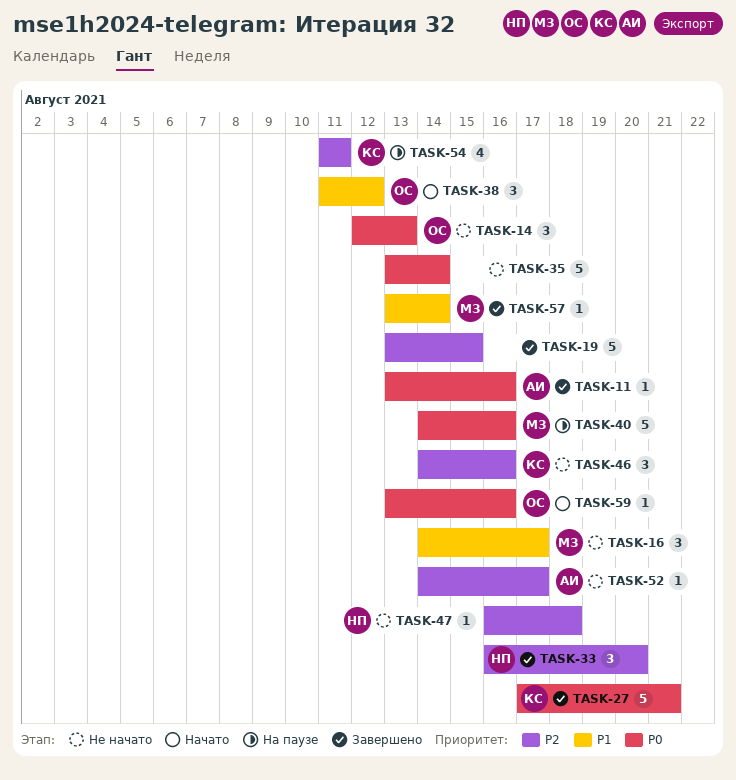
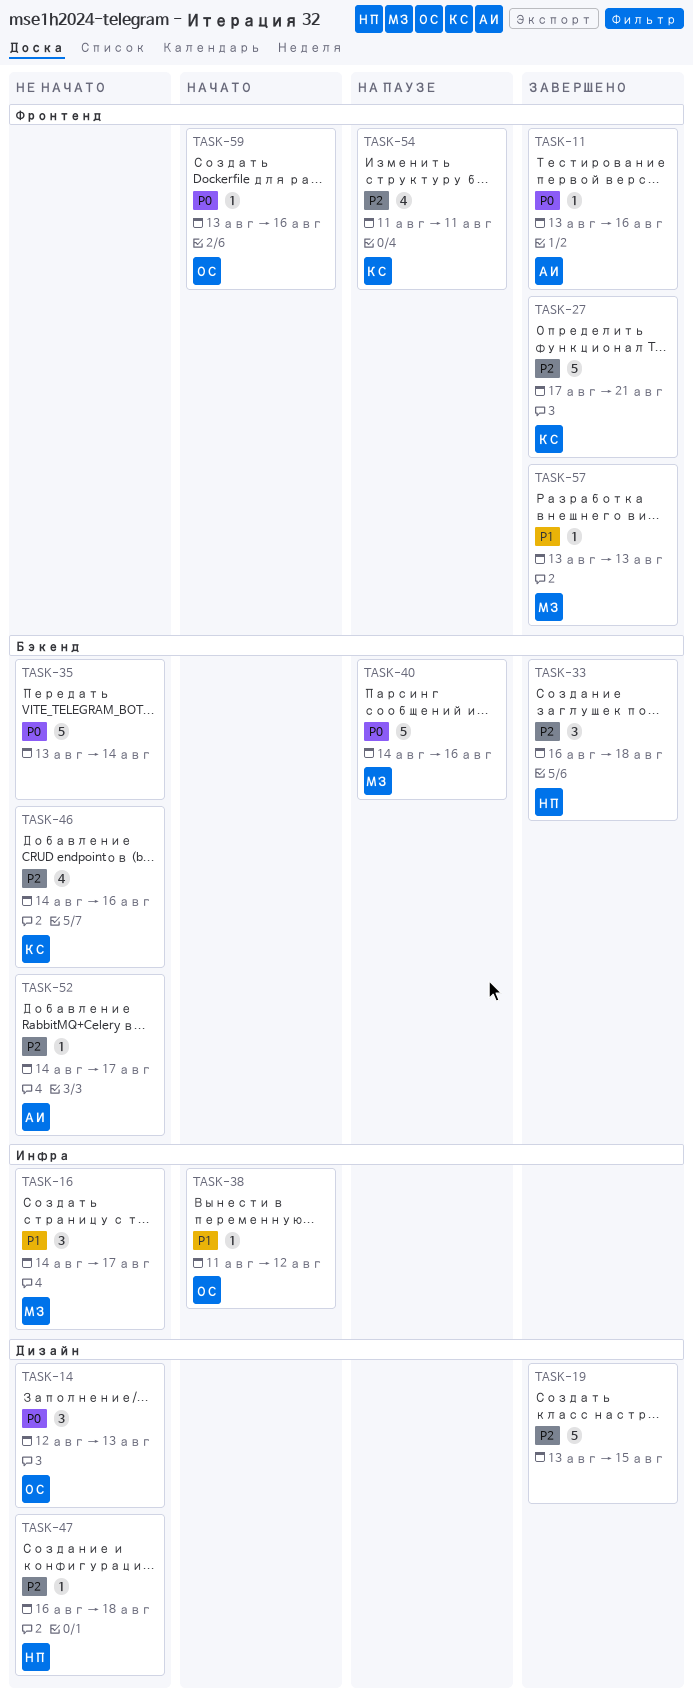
TASK-27, priority: P0 -> P2
TASK-33, due: Aug 20 -> Aug 18
TASK-38, estimate: 3 -> 1
TASK-46, estimate: 3 -> 4
TASK-57, due: Aug 14 -> Aug 13

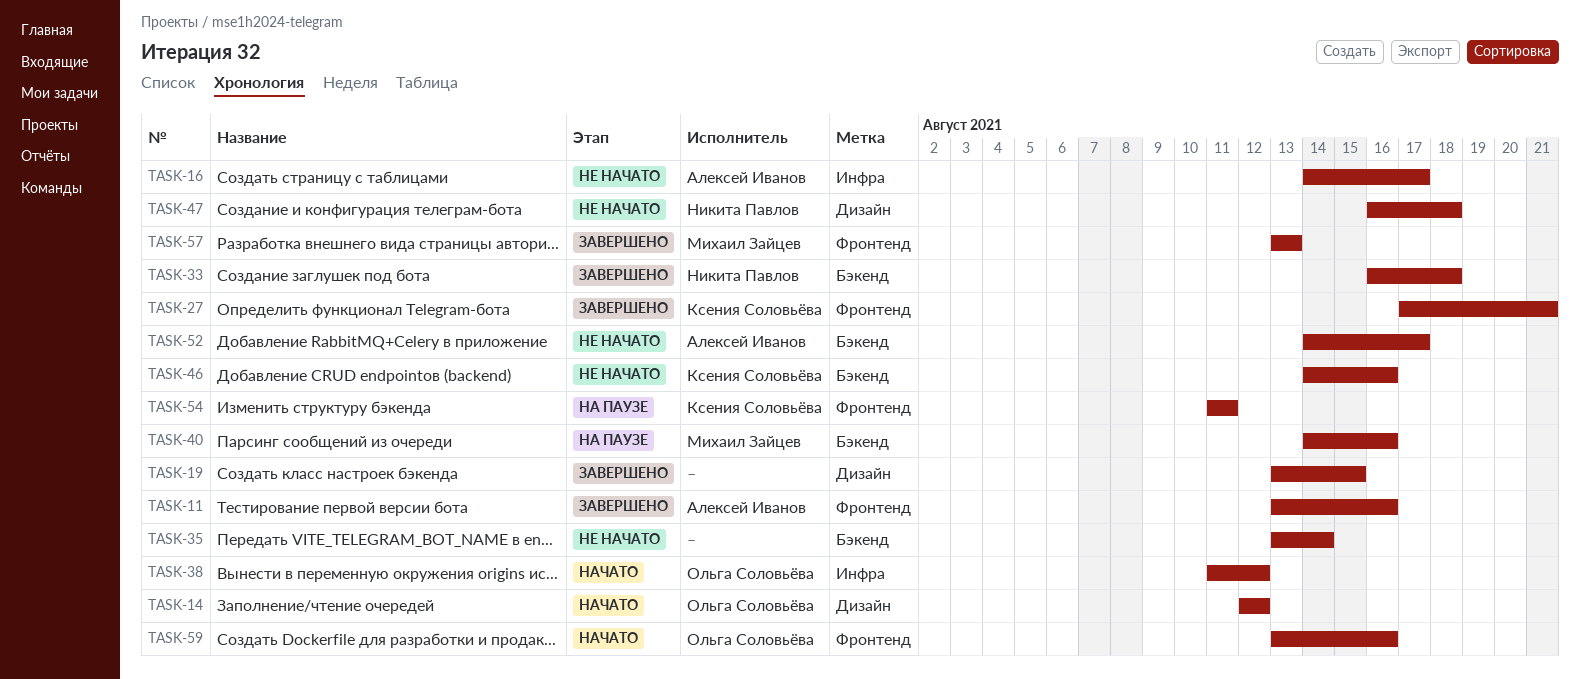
TASK-14, status: Не начато -> Начато
TASK-14, due: Aug 13 -> Aug 12
TASK-16, owner: Михаил Зайцев -> Алексей Иванов

